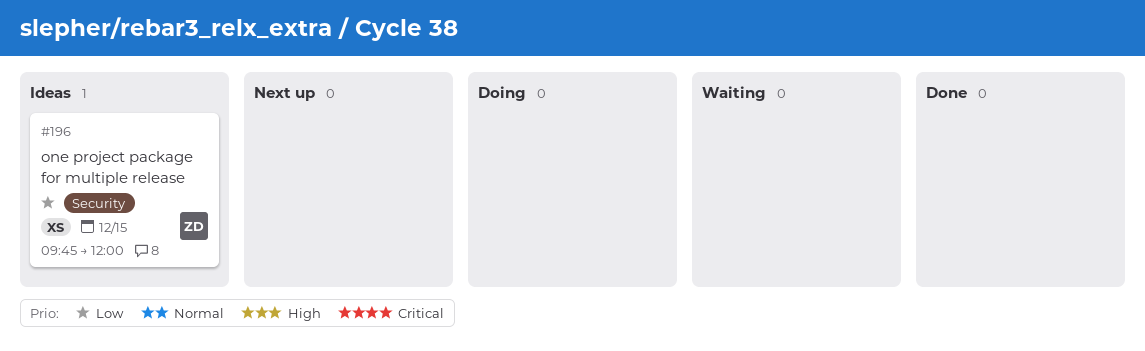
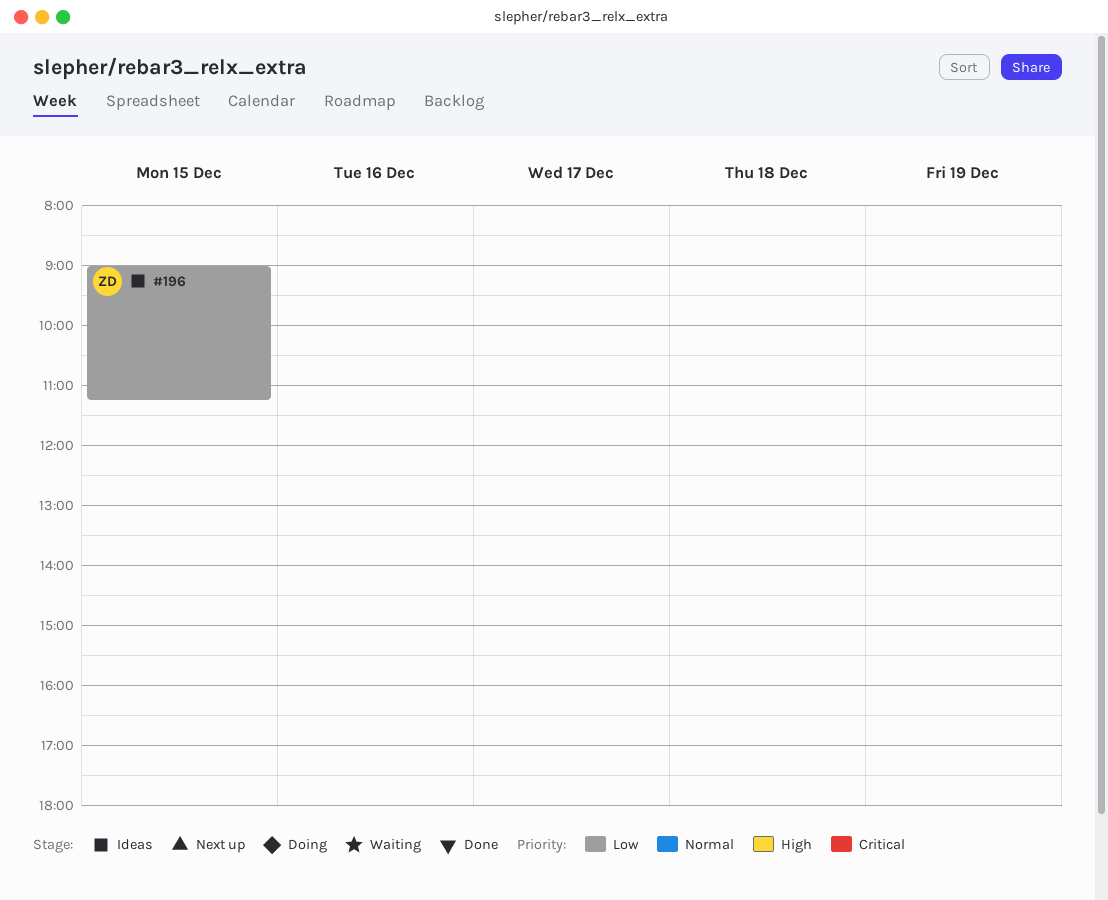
#196, begins: 09:45 -> 09:00
#196, ends: 12:00 -> 11:15

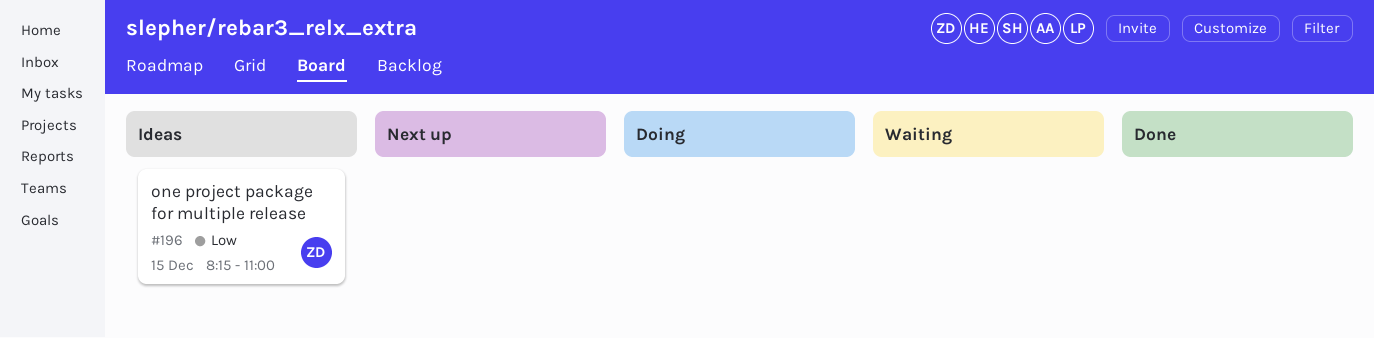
#196, begins: 09:00 -> 08:15
#196, ends: 11:15 -> 11:00

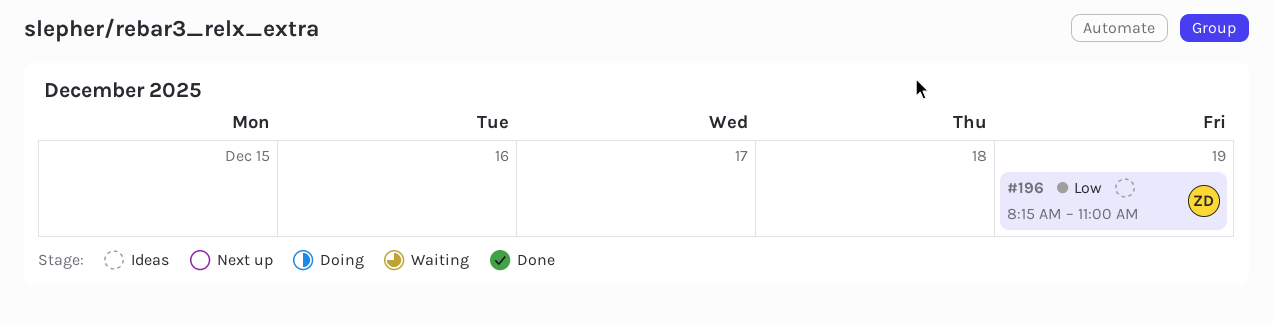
#196, day: Dec 15 -> Dec 19

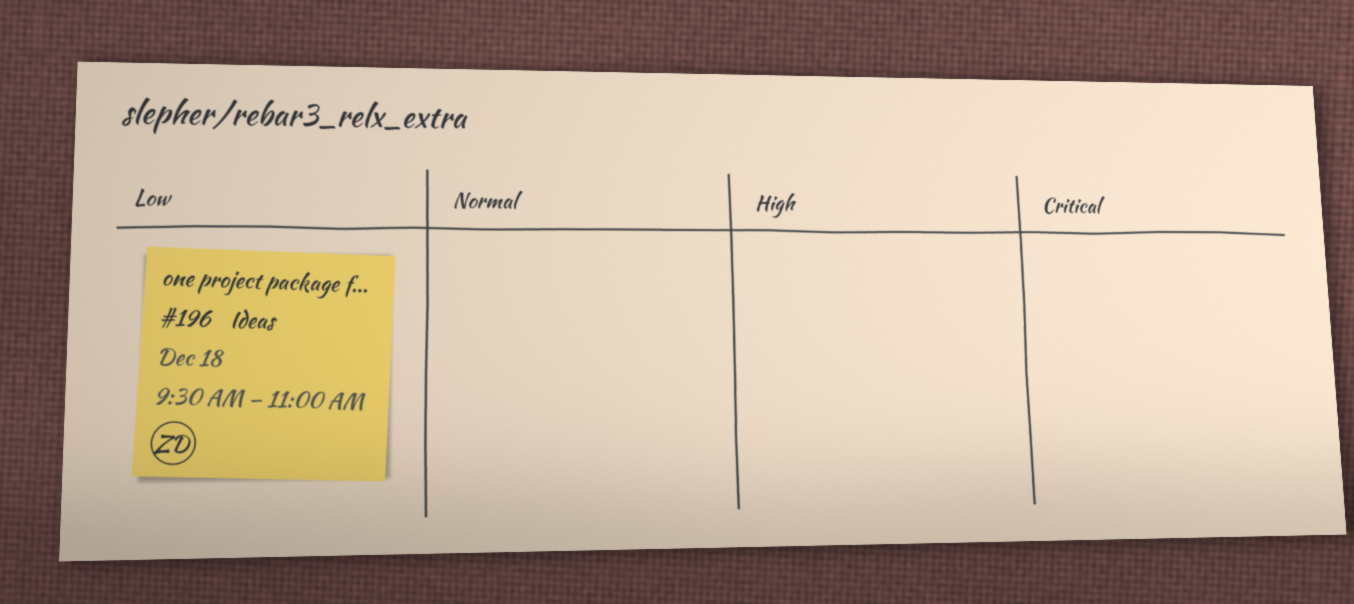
#196, day: Dec 19 -> Dec 18
#196, begins: 08:15 -> 09:30

